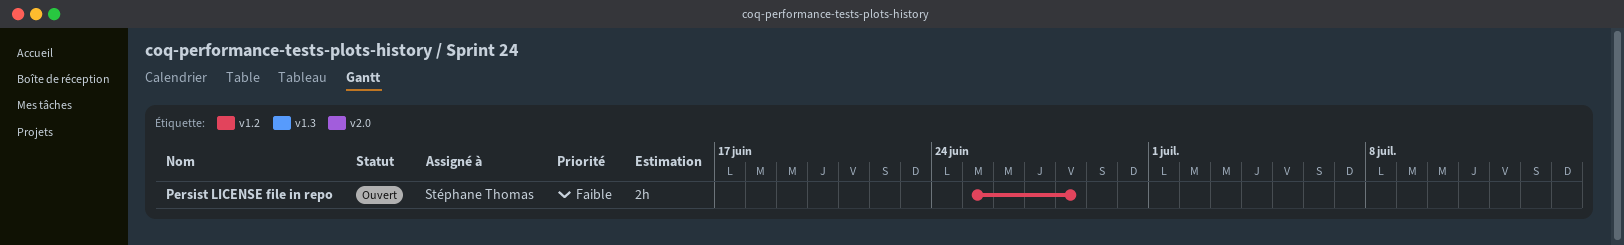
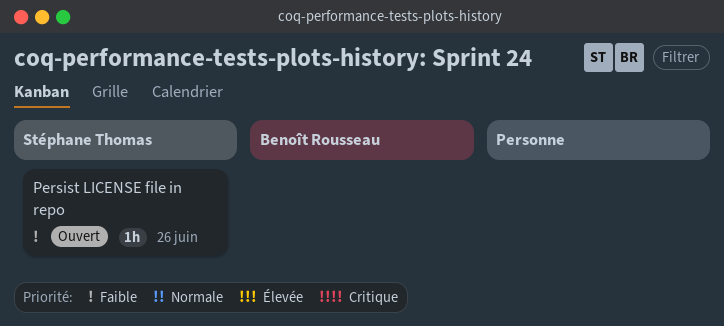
Persist LICENSE file in repo, estimate: 2h -> 1h
Persist LICENSE file in repo, due: Jun 28 -> Jun 26

